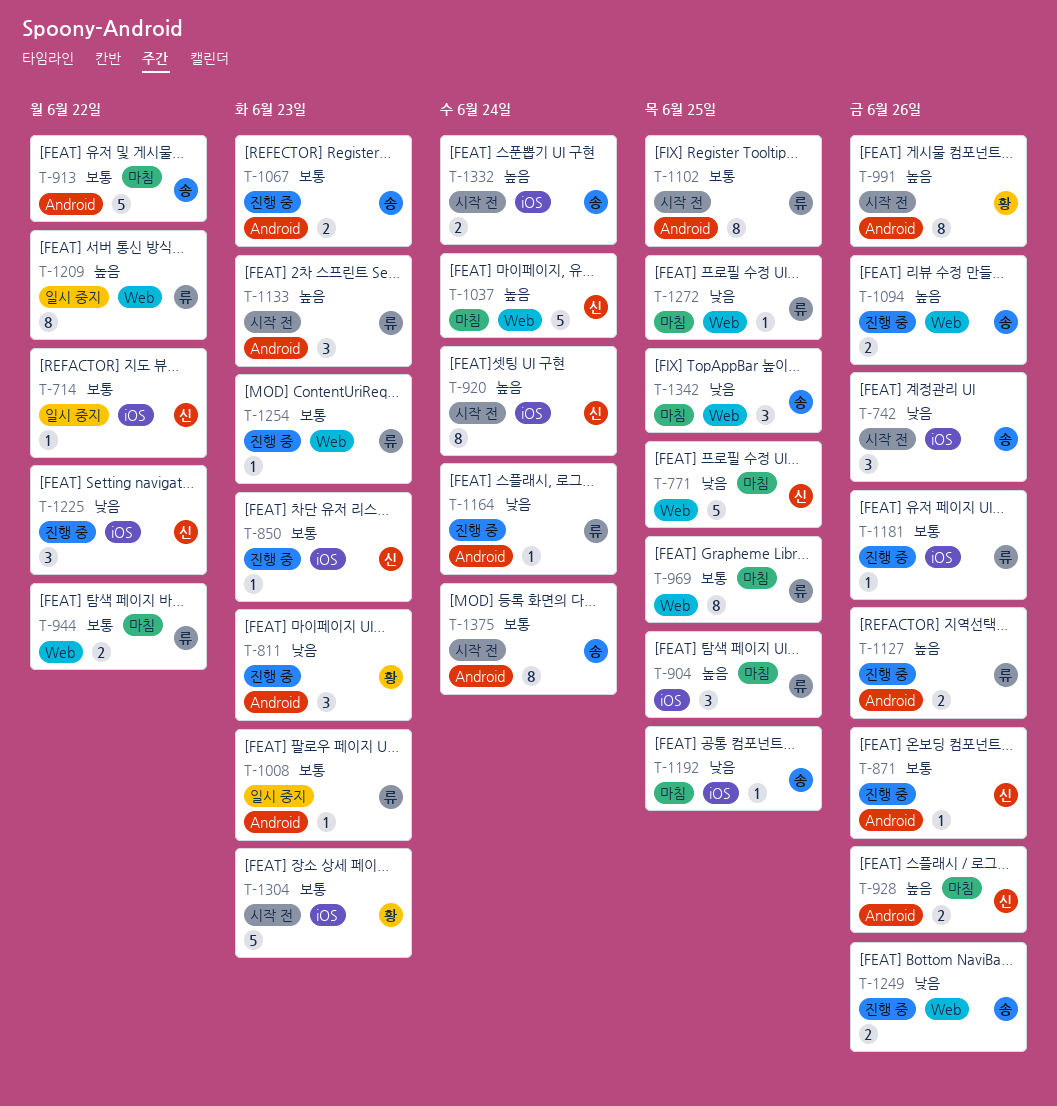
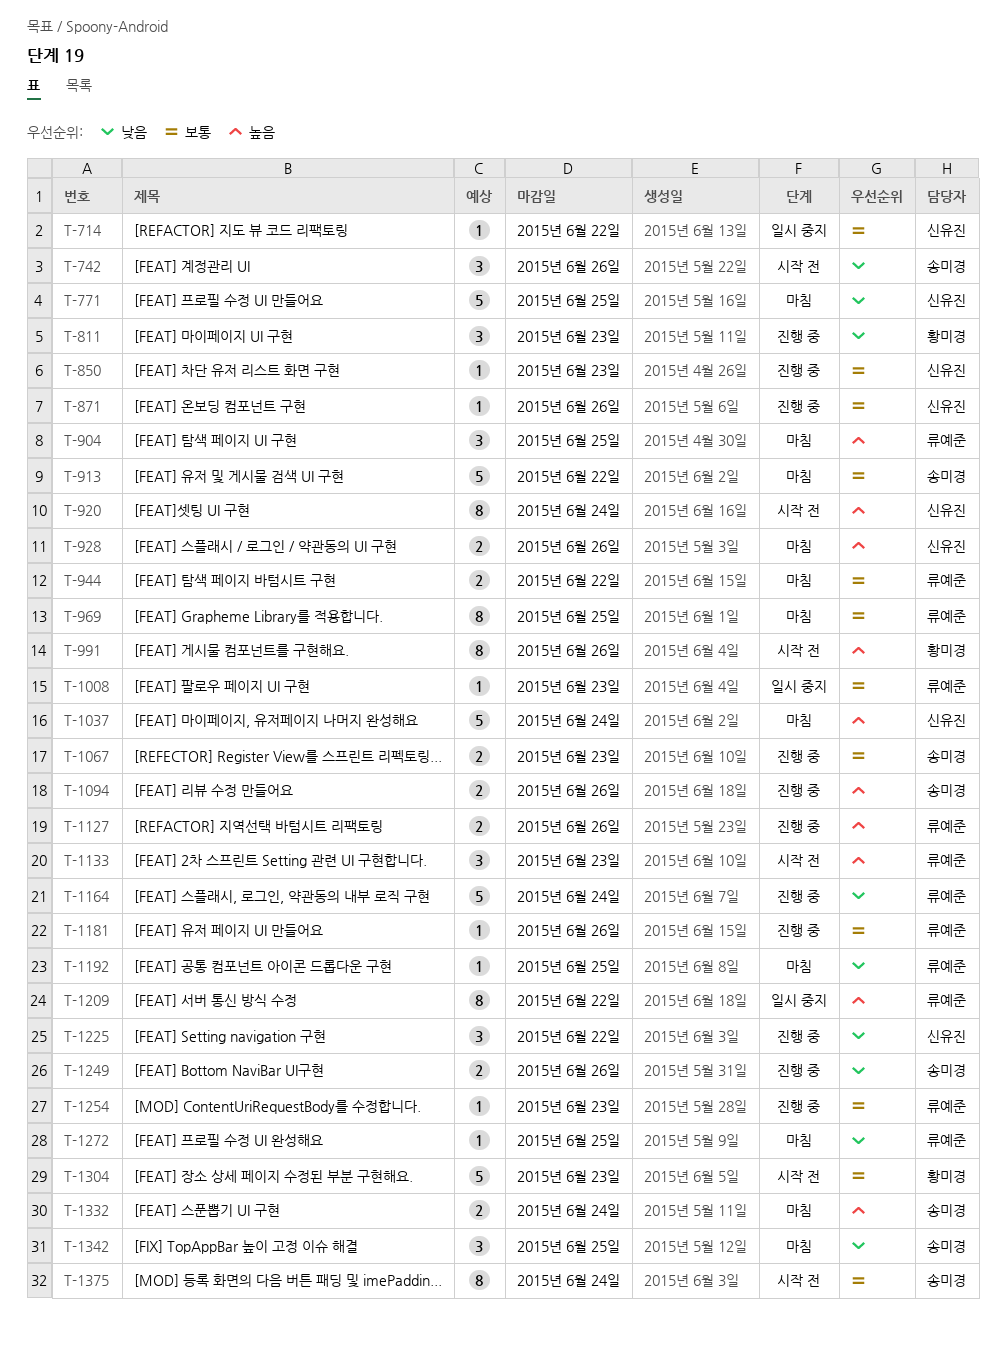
T-1102: present -> none
T-1164, estimate: 1 -> 5
T-1192, owner: 송미경 -> 류예준
T-1332, status: 시작 전 -> 마침

